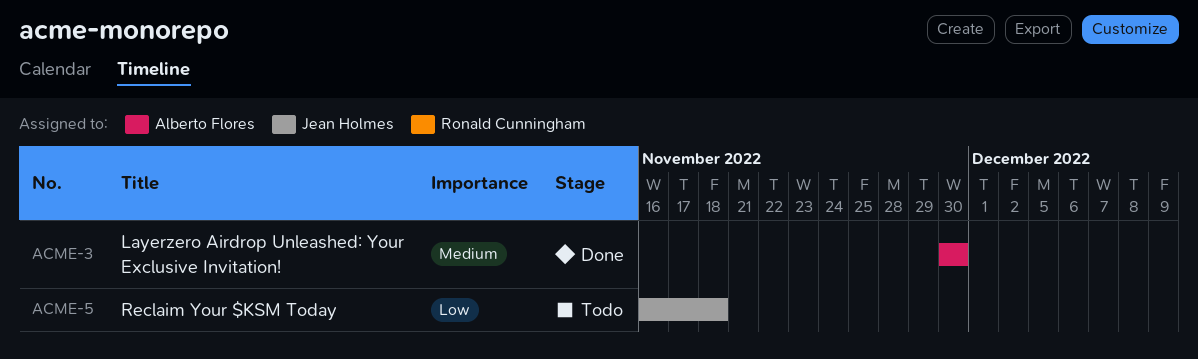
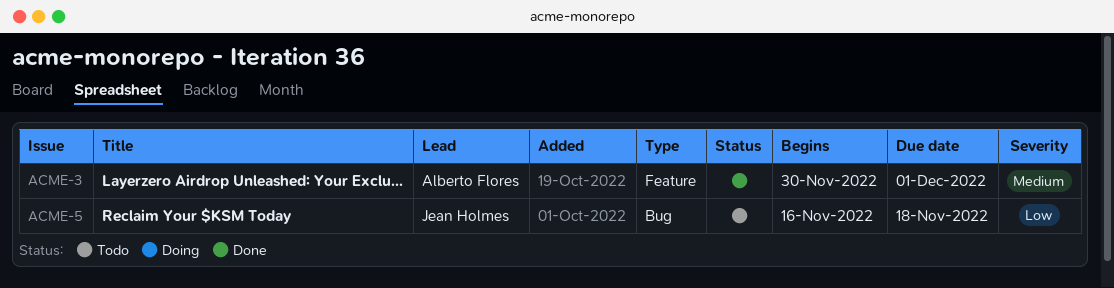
ACME-3, due: Nov 30 -> Dec 1

